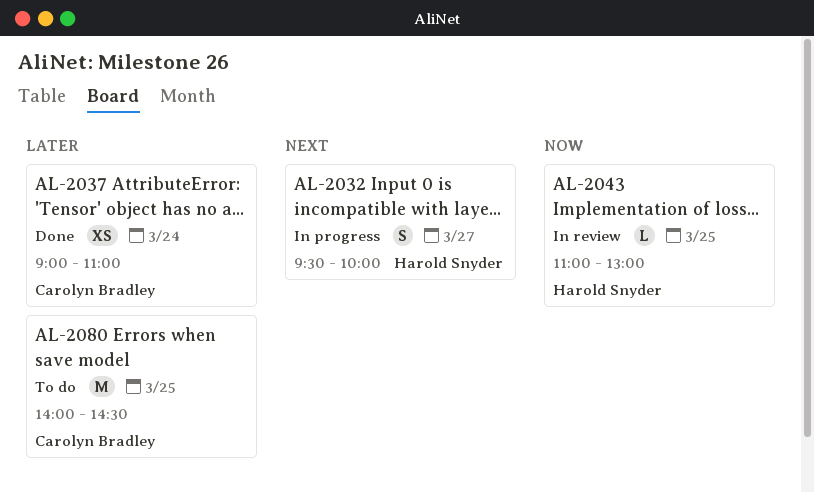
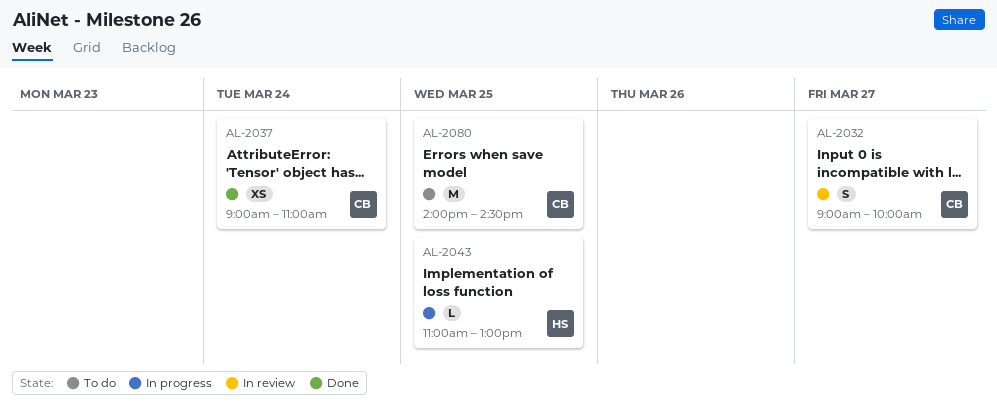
AL-2032, status: In progress -> In review
AL-2032, owner: Harold Snyder -> Carolyn Bradley
AL-2032, begins: 09:30 -> 09:00
AL-2043, status: In review -> In progress

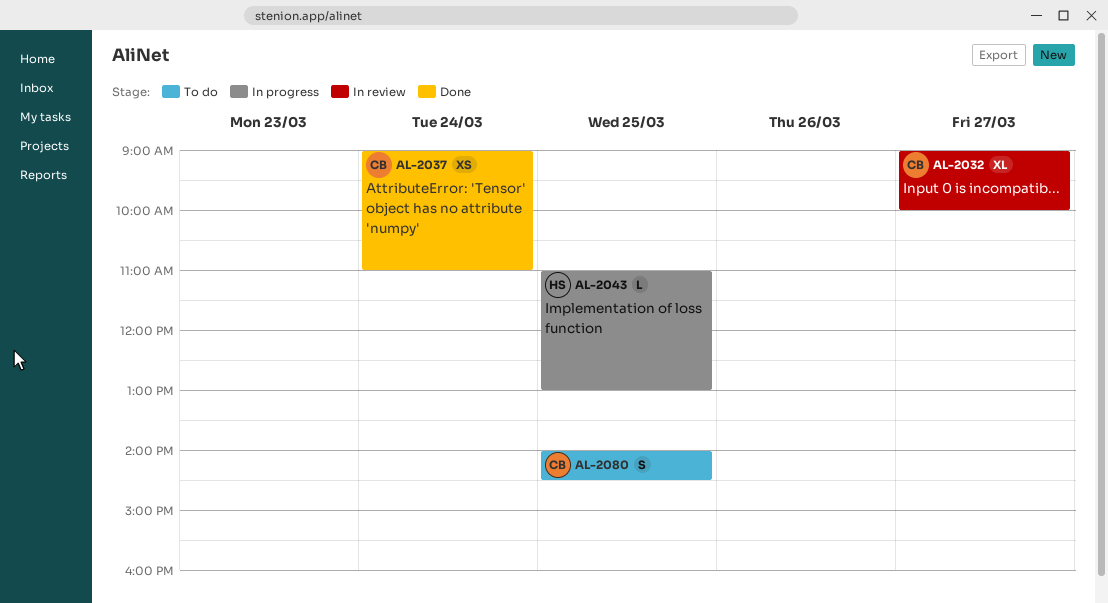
AL-2032, estimate: S -> XL
AL-2080, estimate: M -> S

